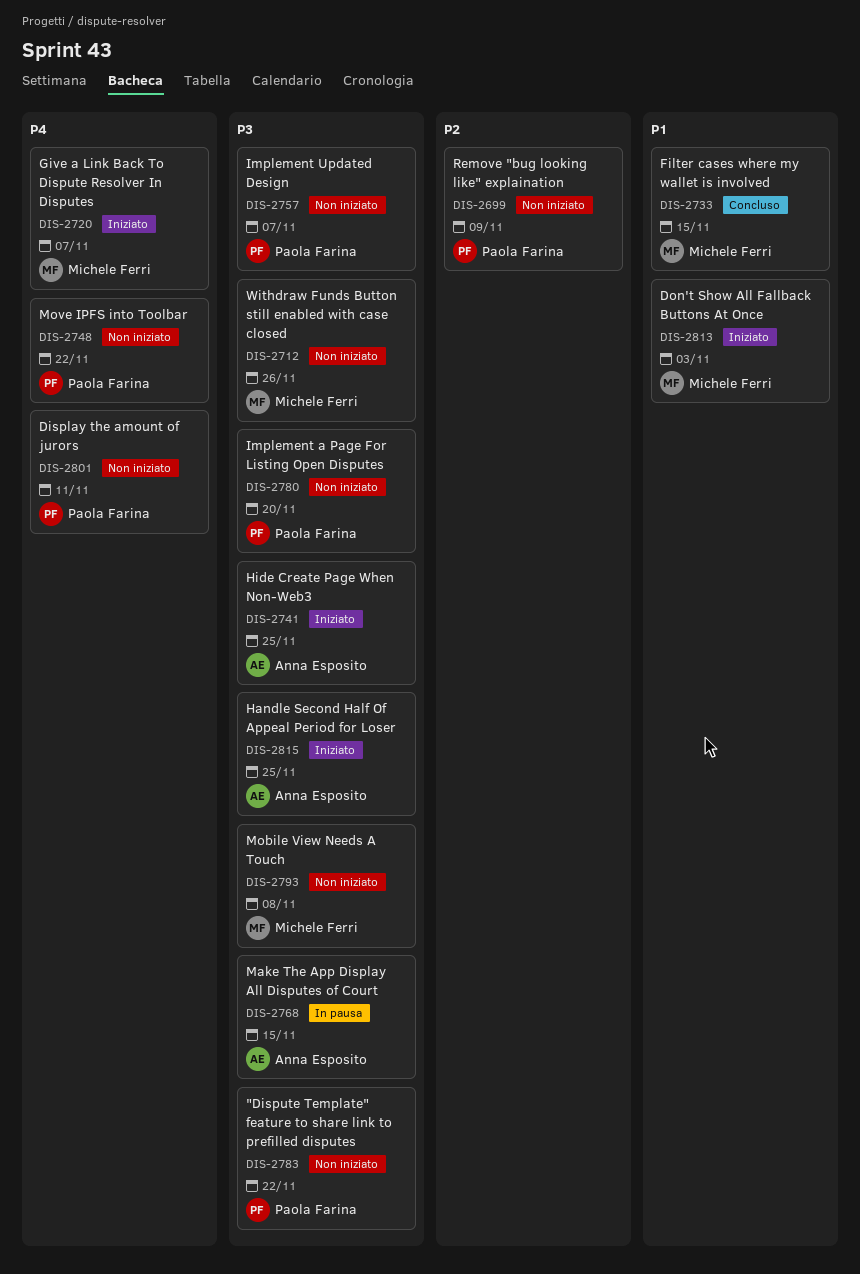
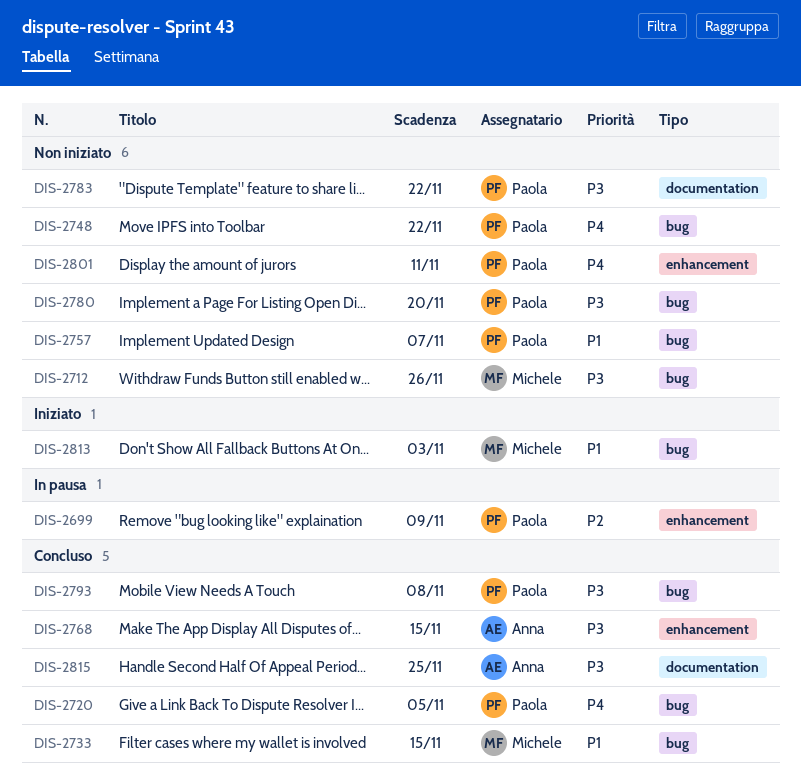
DIS-2699, status: Non iniziato -> In pausa
DIS-2720, status: Iniziato -> Concluso
DIS-2720, owner: Michele Ferri -> Paola Farina
DIS-2720, due: Nov 7 -> Nov 5
DIS-2741: present -> none
DIS-2757, priority: P3 -> P1
DIS-2768, status: In pausa -> Concluso
DIS-2793, status: Non iniziato -> Concluso
DIS-2793, owner: Michele Ferri -> Paola Farina
DIS-2815, status: Iniziato -> Concluso

